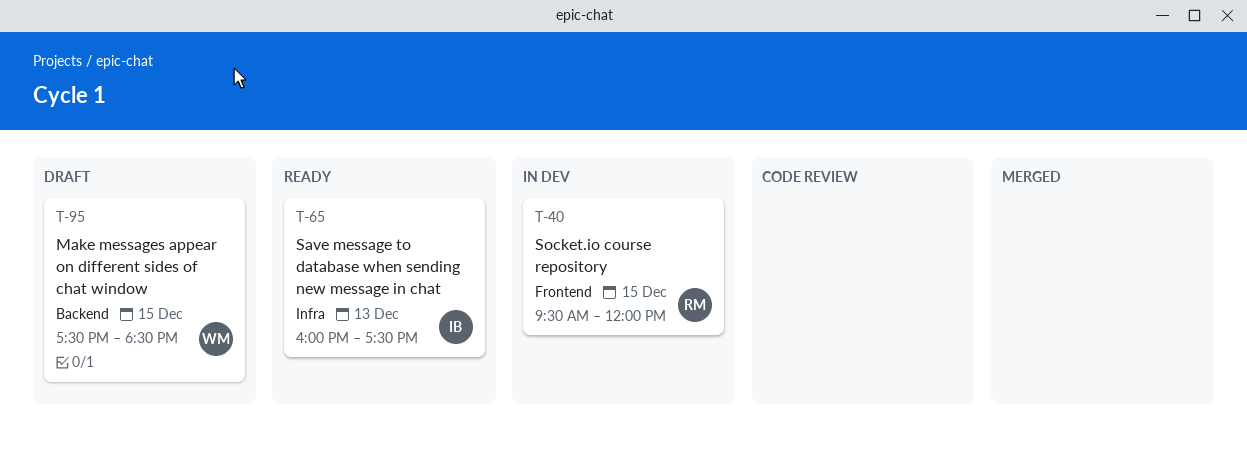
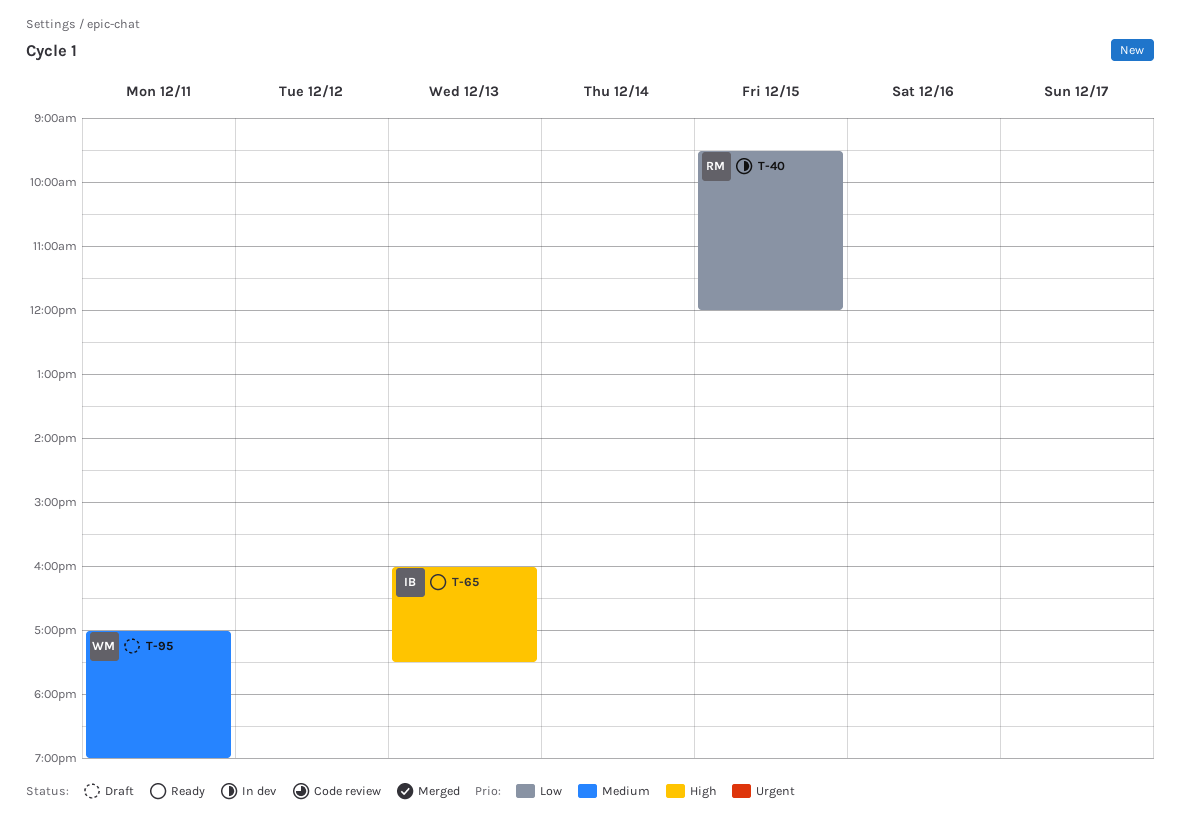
T-95, day: Dec 15 -> Dec 11
T-95, begins: 17:30 -> 17:00
T-95, ends: 18:30 -> 19:00

